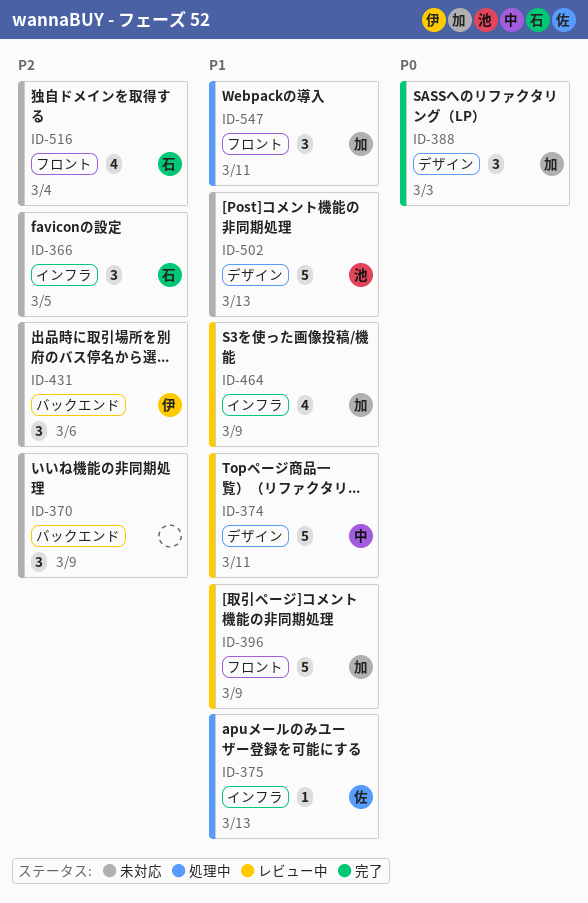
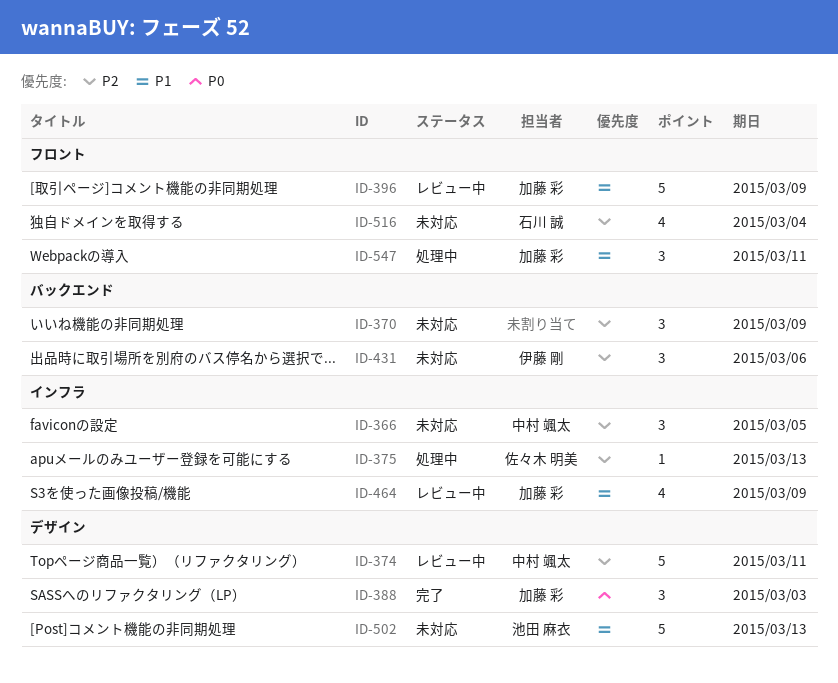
ID-366, owner: 石川 誠 -> 中村 颯太
ID-374, priority: P1 -> P2
ID-375, priority: P1 -> P2

